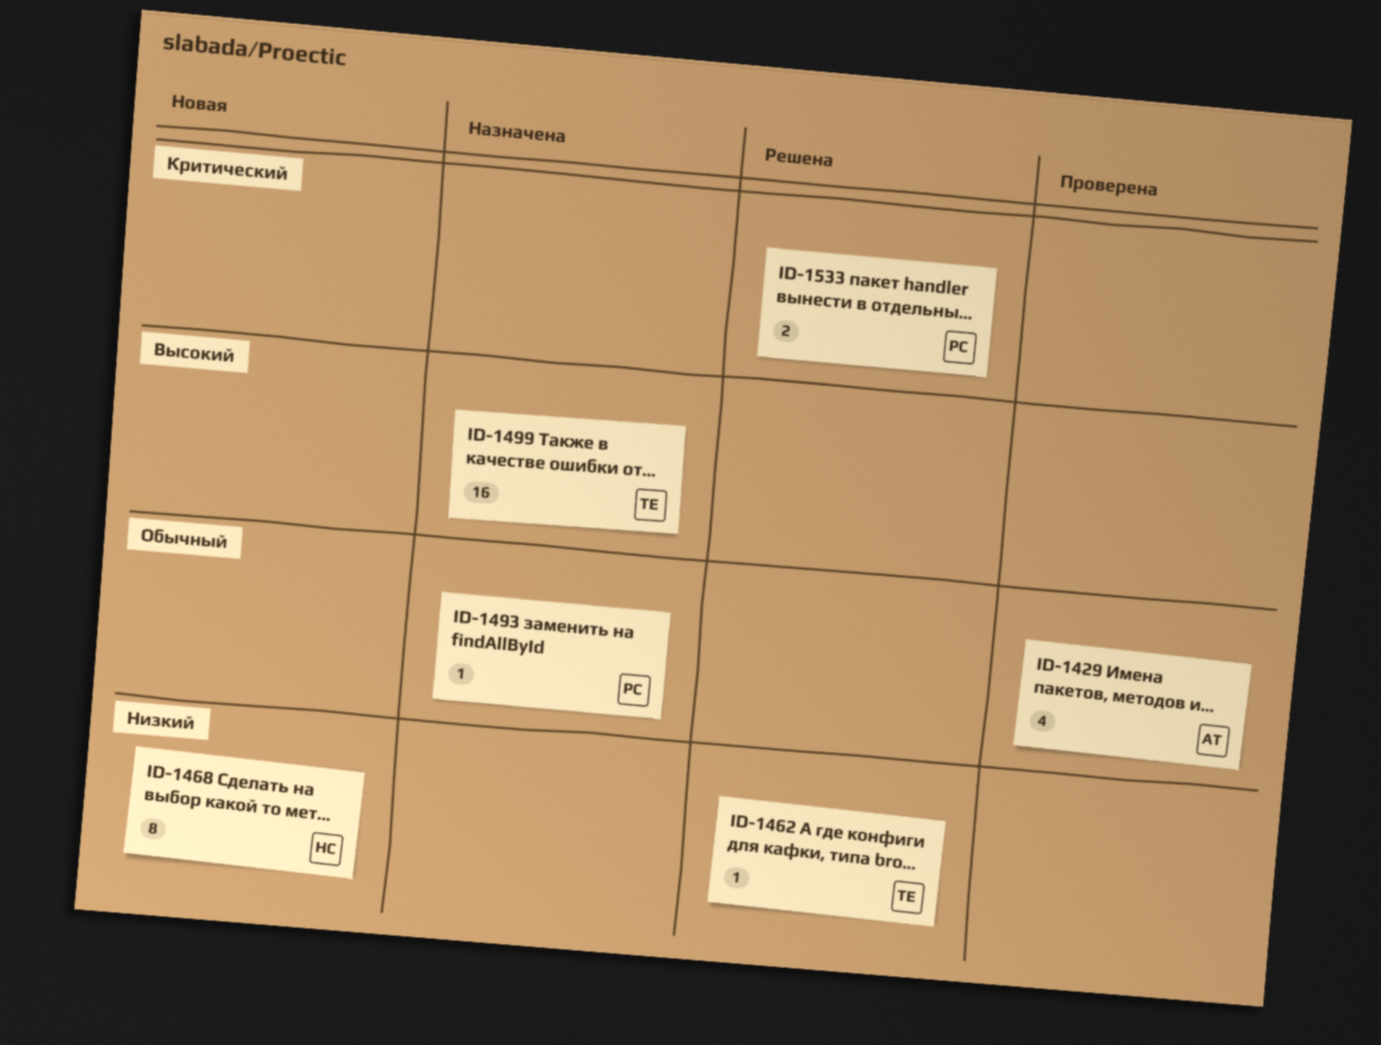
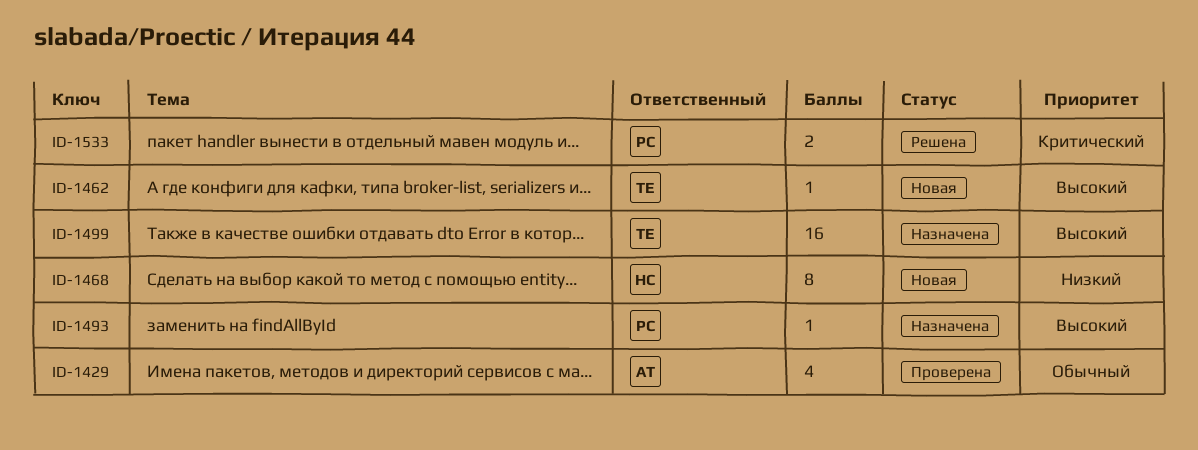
ID-1462, status: Решена -> Новая
ID-1462, priority: Низкий -> Высокий
ID-1493, priority: Обычный -> Высокий

